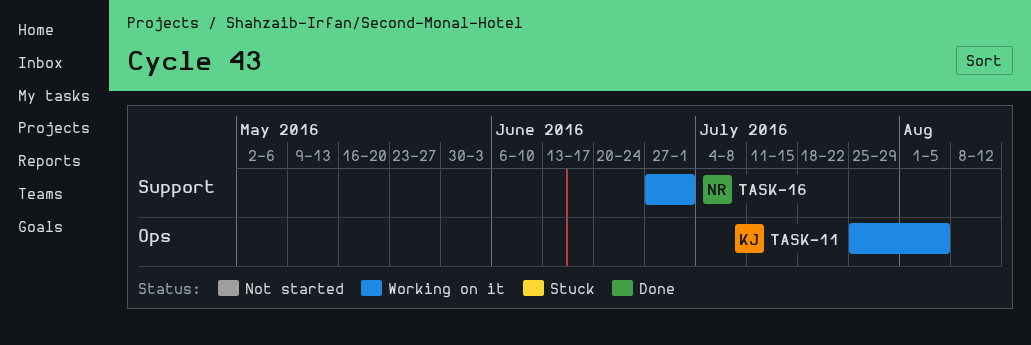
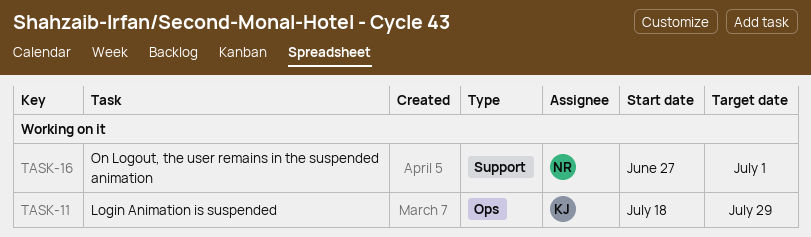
TASK-11, start: Jul 25 -> Jul 18
TASK-11, due: Aug 5 -> Jul 29

